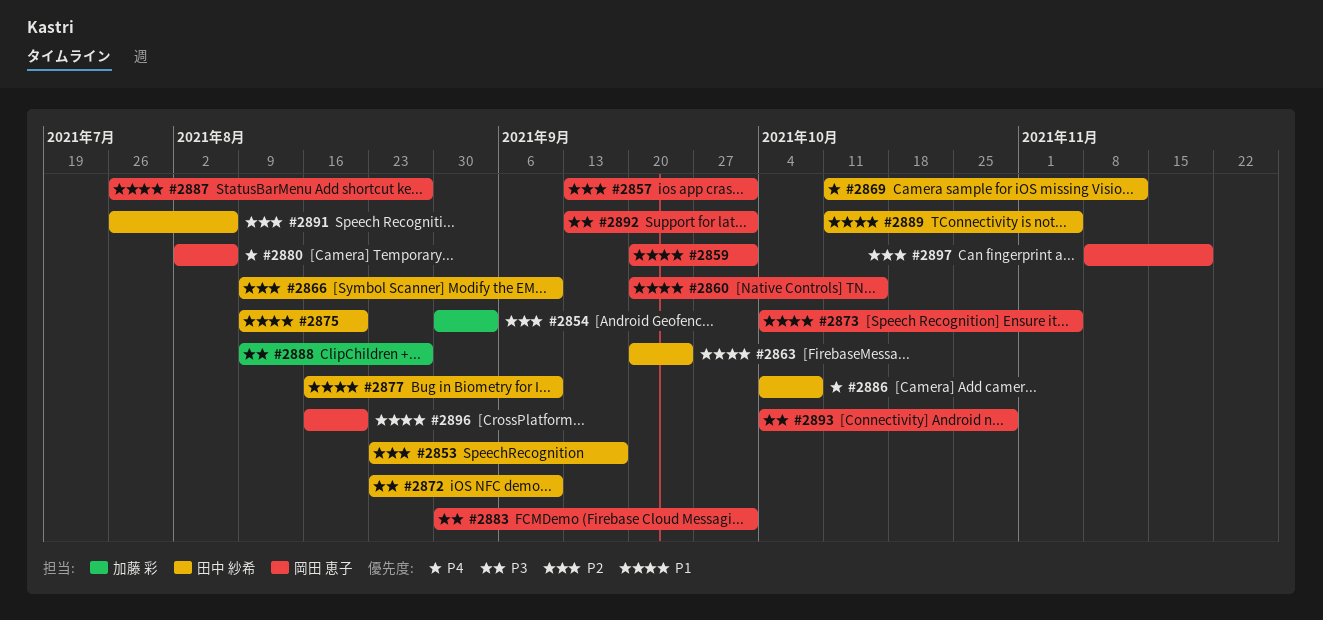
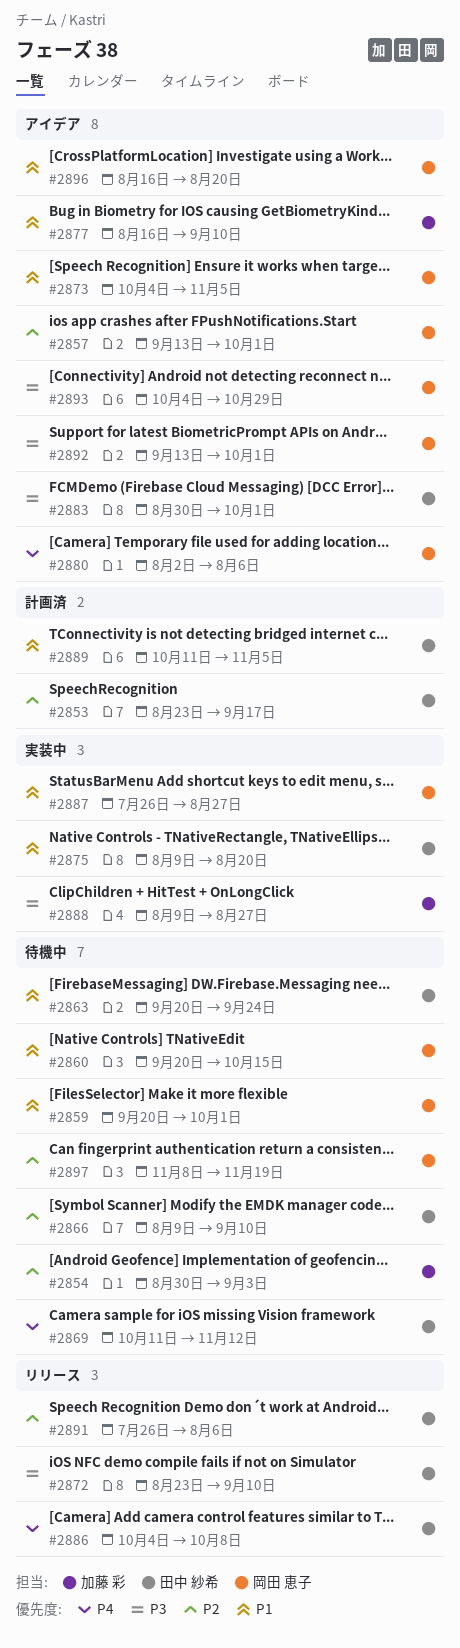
#2877, owner: 田中 紗希 -> 加藤 彩
#2883, owner: 岡田 恵子 -> 田中 紗希

